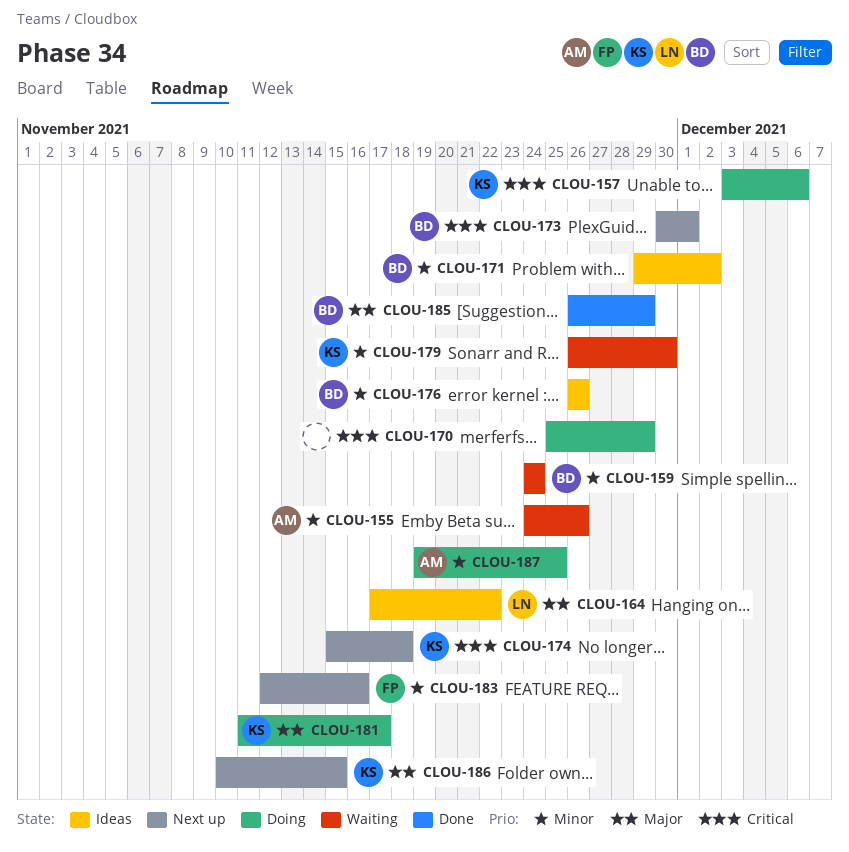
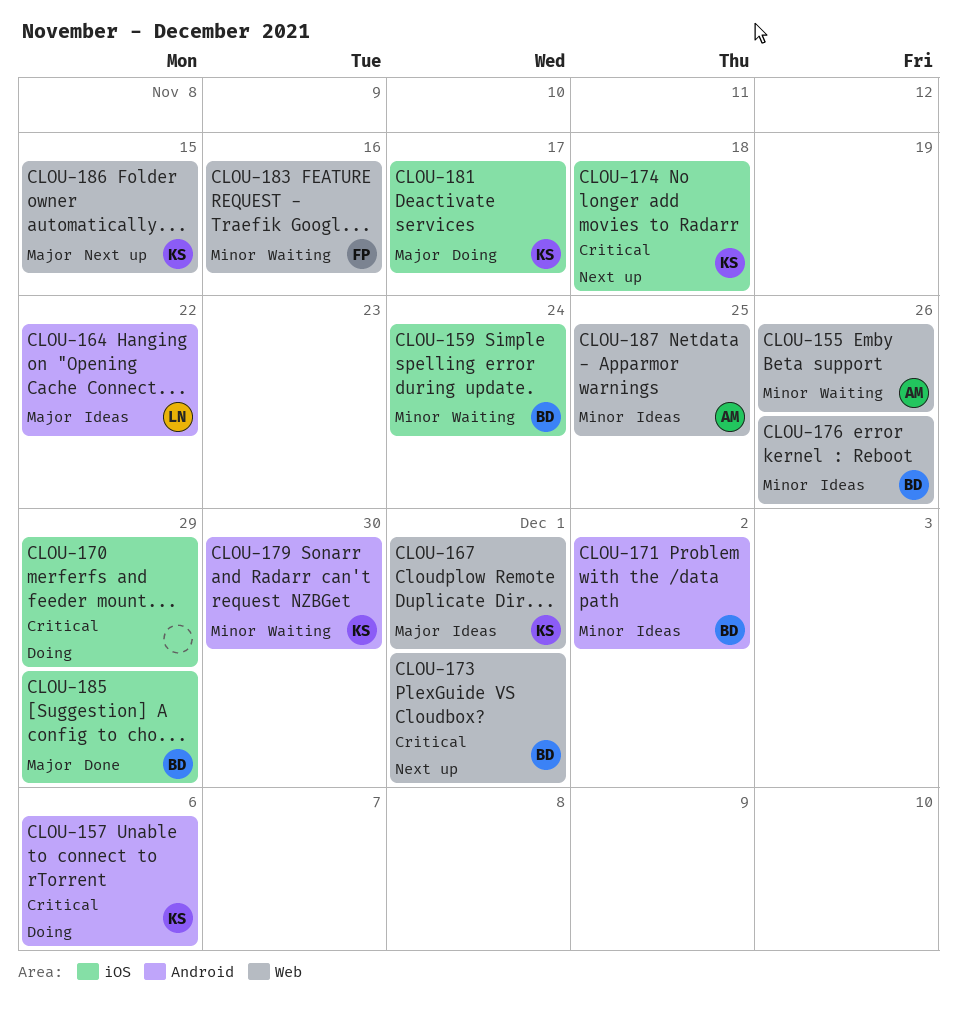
CLOU-167: none -> present
CLOU-183, status: Next up -> Waiting
CLOU-187, status: Doing -> Ideas

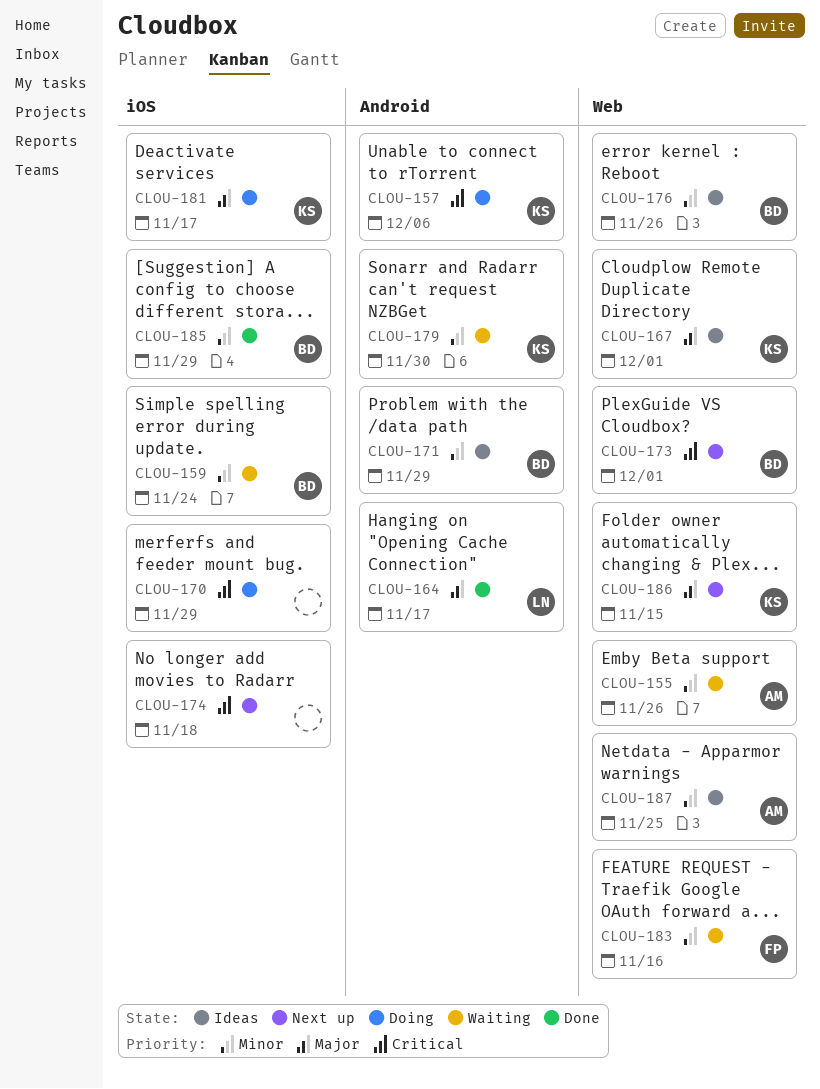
CLOU-164, status: Ideas -> Done
CLOU-164, due: Nov 22 -> Nov 17
CLOU-171, due: Dec 2 -> Nov 29
CLOU-174, owner: KS -> none
CLOU-185, priority: Major -> Minor

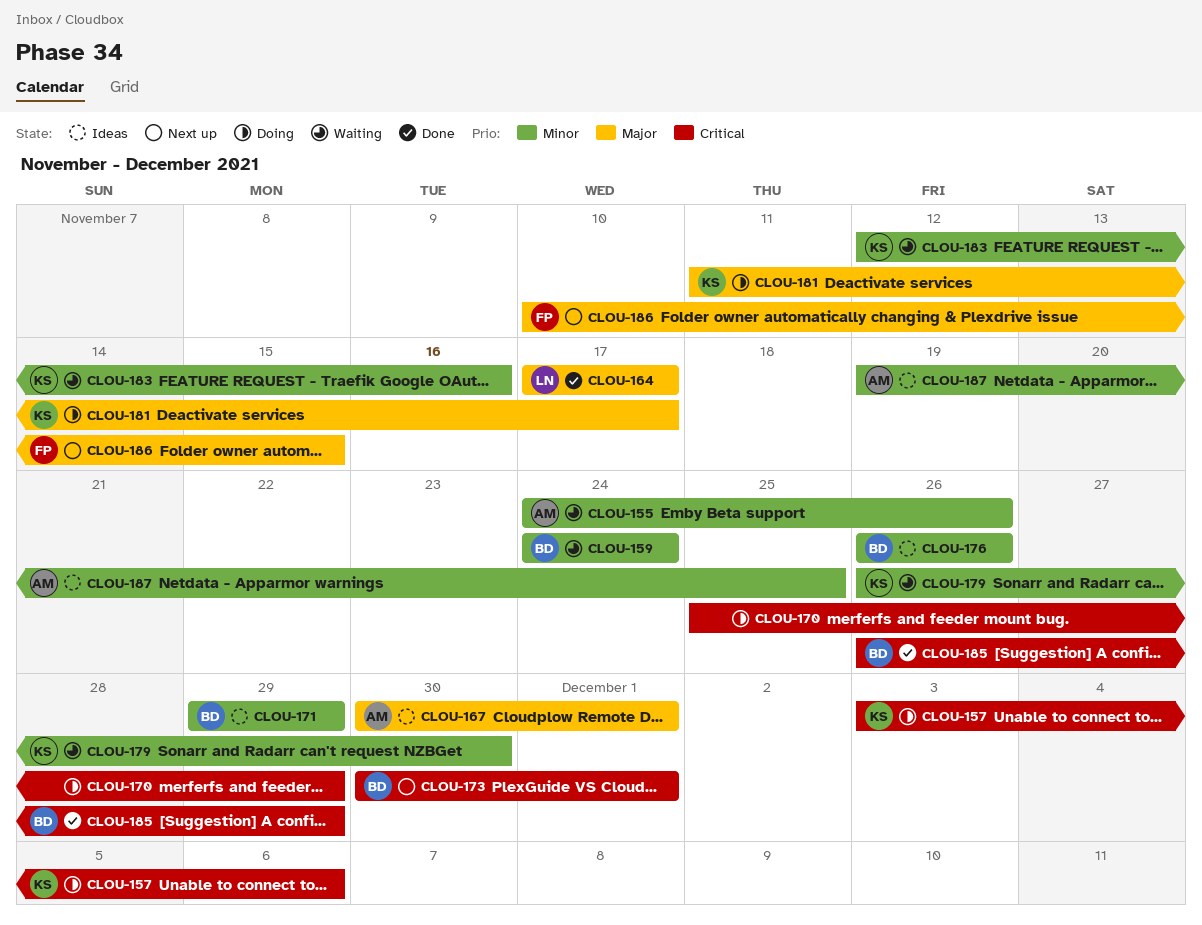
CLOU-167, owner: KS -> AM
CLOU-174: present -> none
CLOU-183, owner: FP -> KS
CLOU-185, priority: Minor -> Critical
CLOU-186, owner: KS -> FP

